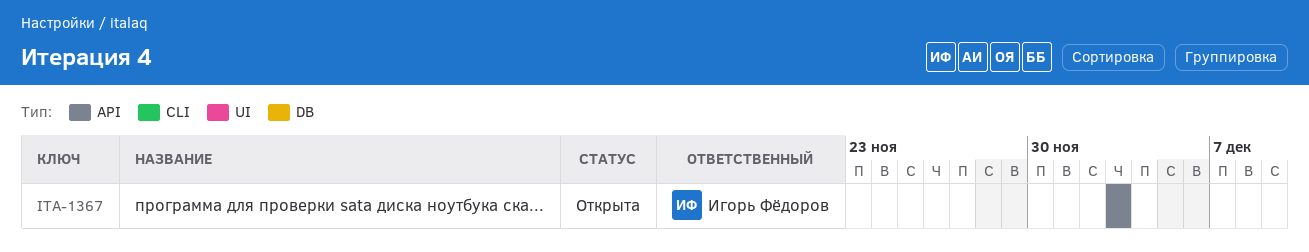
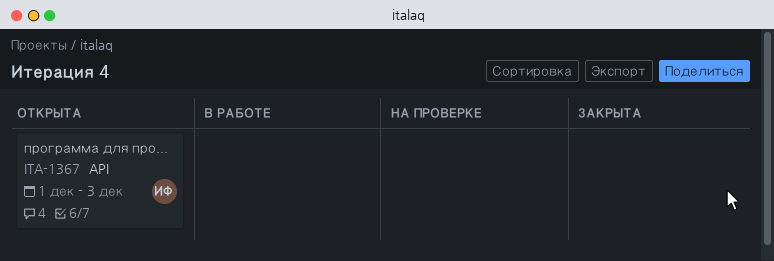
ITA-1367, start: Dec 3 -> Dec 1

